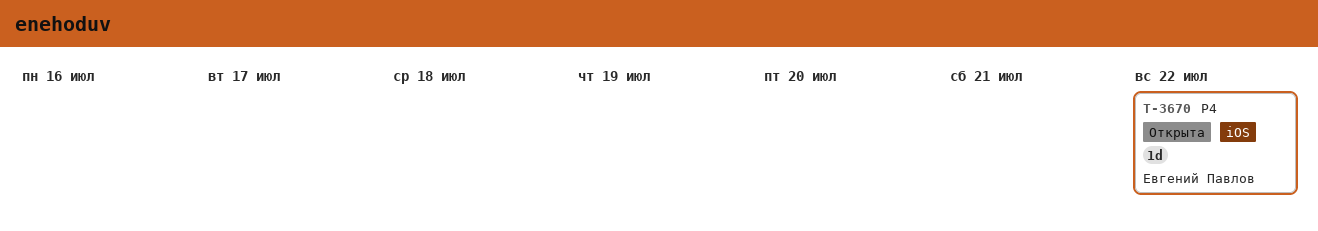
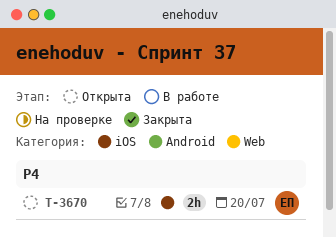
T-3670, estimate: 1d -> 2h
T-3670, due: Jul 22 -> Jul 20

